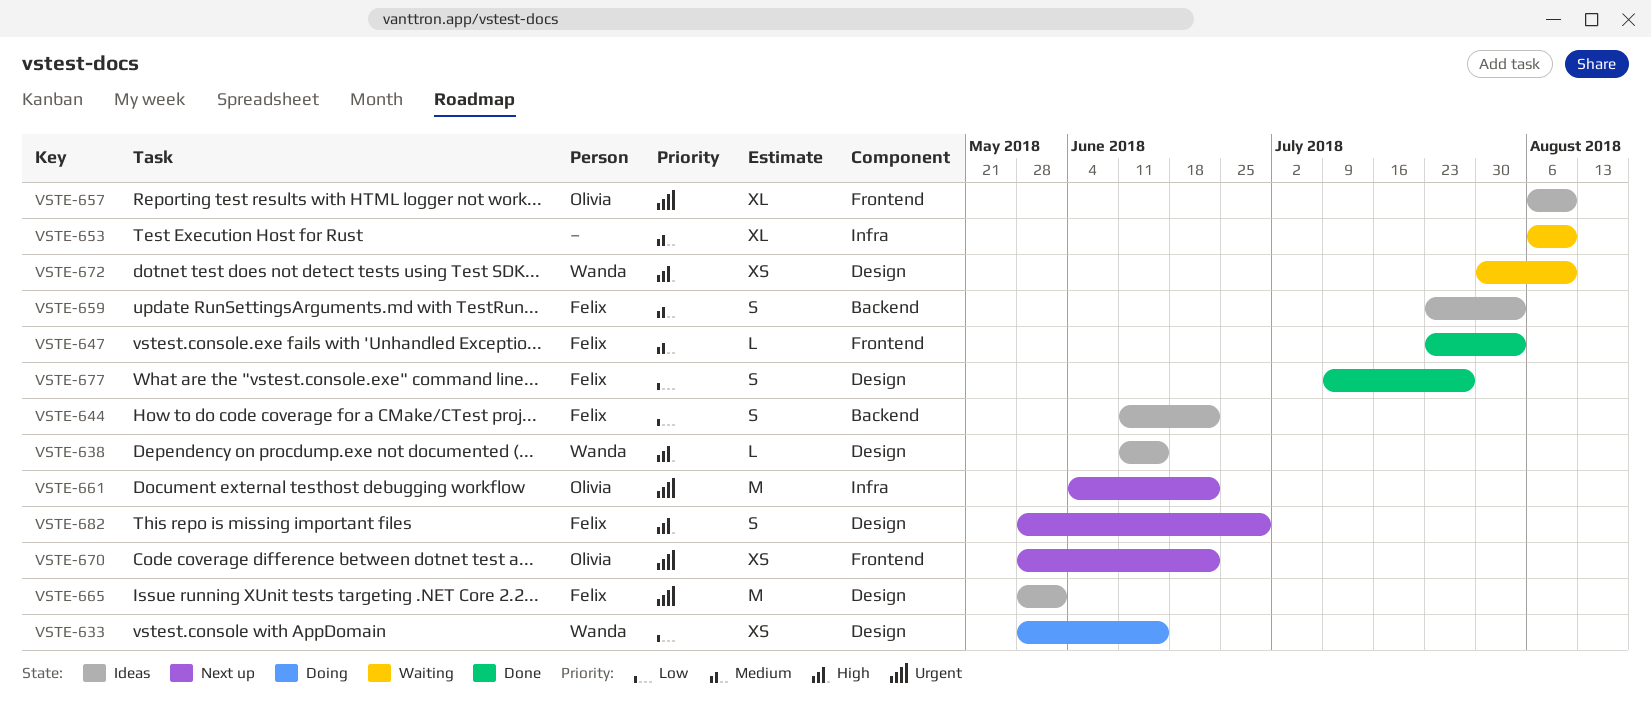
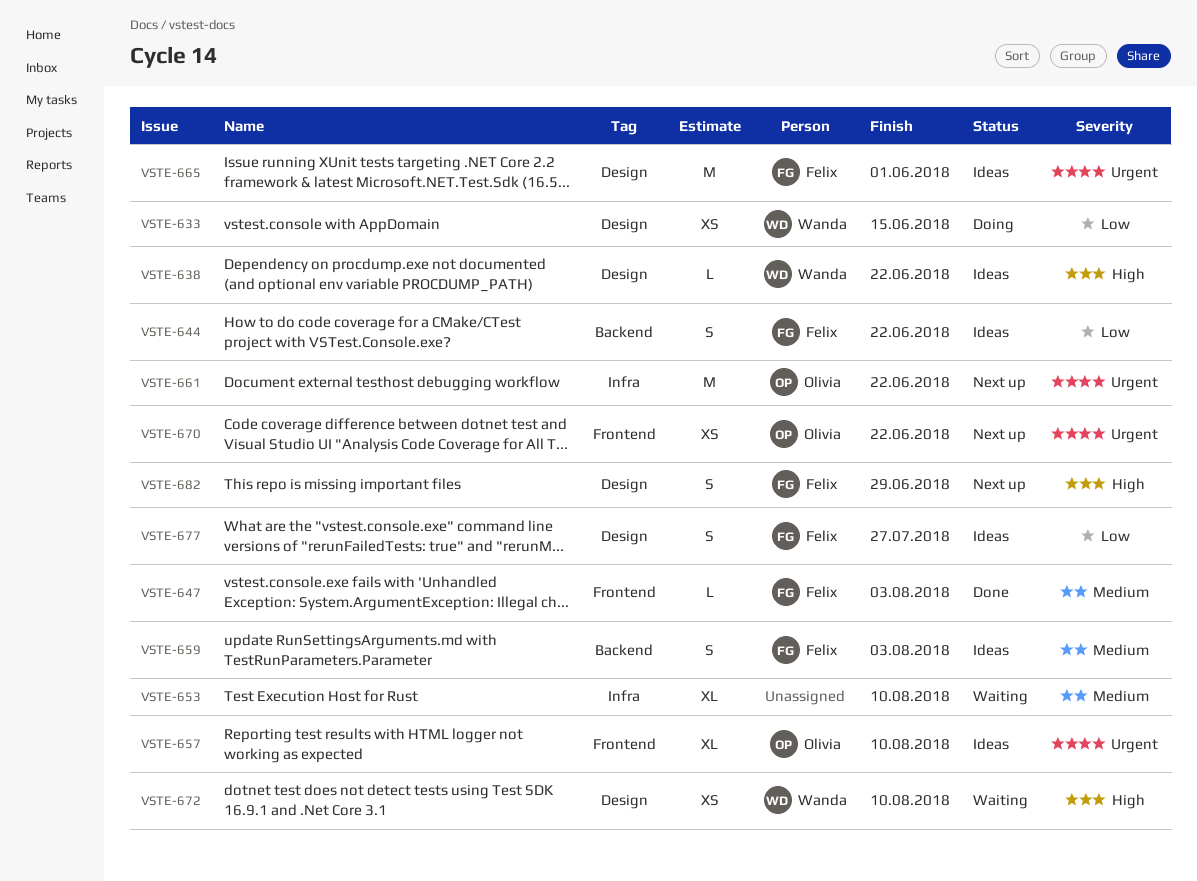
VSTE-638, due: Jun 15 -> Jun 22
VSTE-677, status: Done -> Ideas

